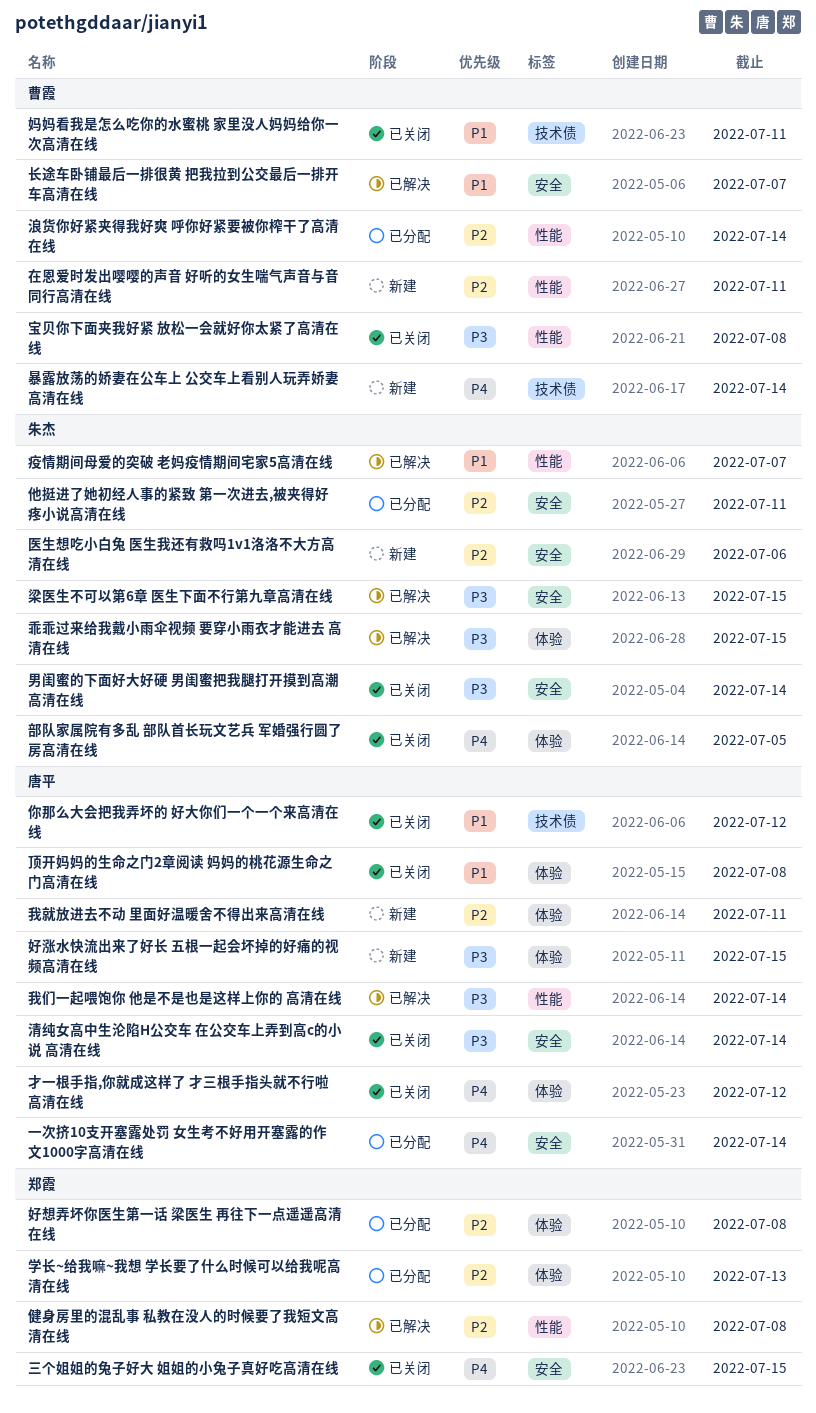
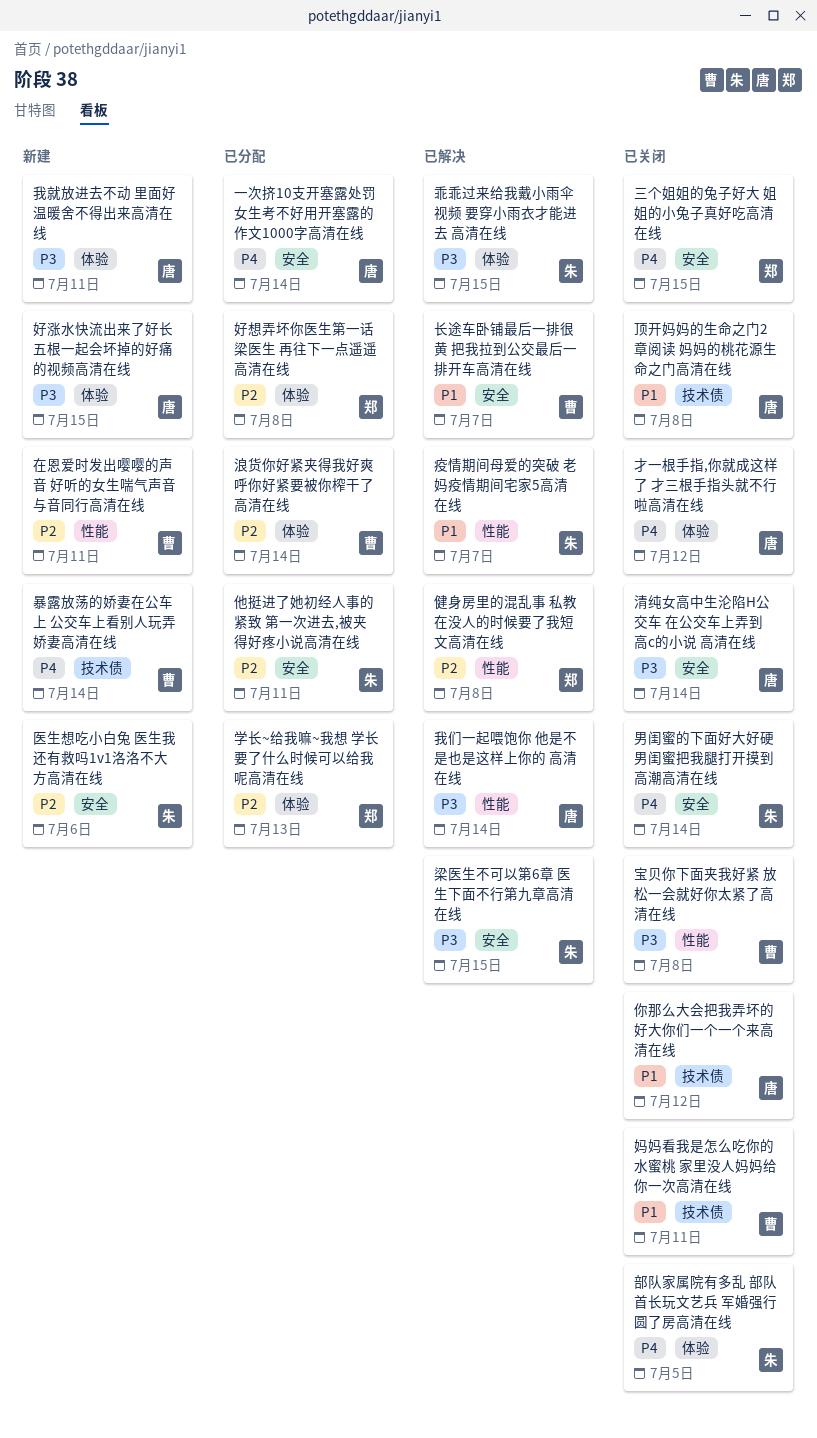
我就放进去不动 里面好温暖舍不得出来高清在线, priority: P2 -> P3
浪货你好紧夹得我好爽 呼你好紧要被你榨干了高清在线, label: 性能 -> 体验
男闺蜜的下面好大好硬 男闺蜜把我腿打开摸到高潮高清在线, priority: P3 -> P4
顶开妈妈的生命之门2章阅读 妈妈的桃花源生命之门高清在线, label: 体验 -> 技术债

